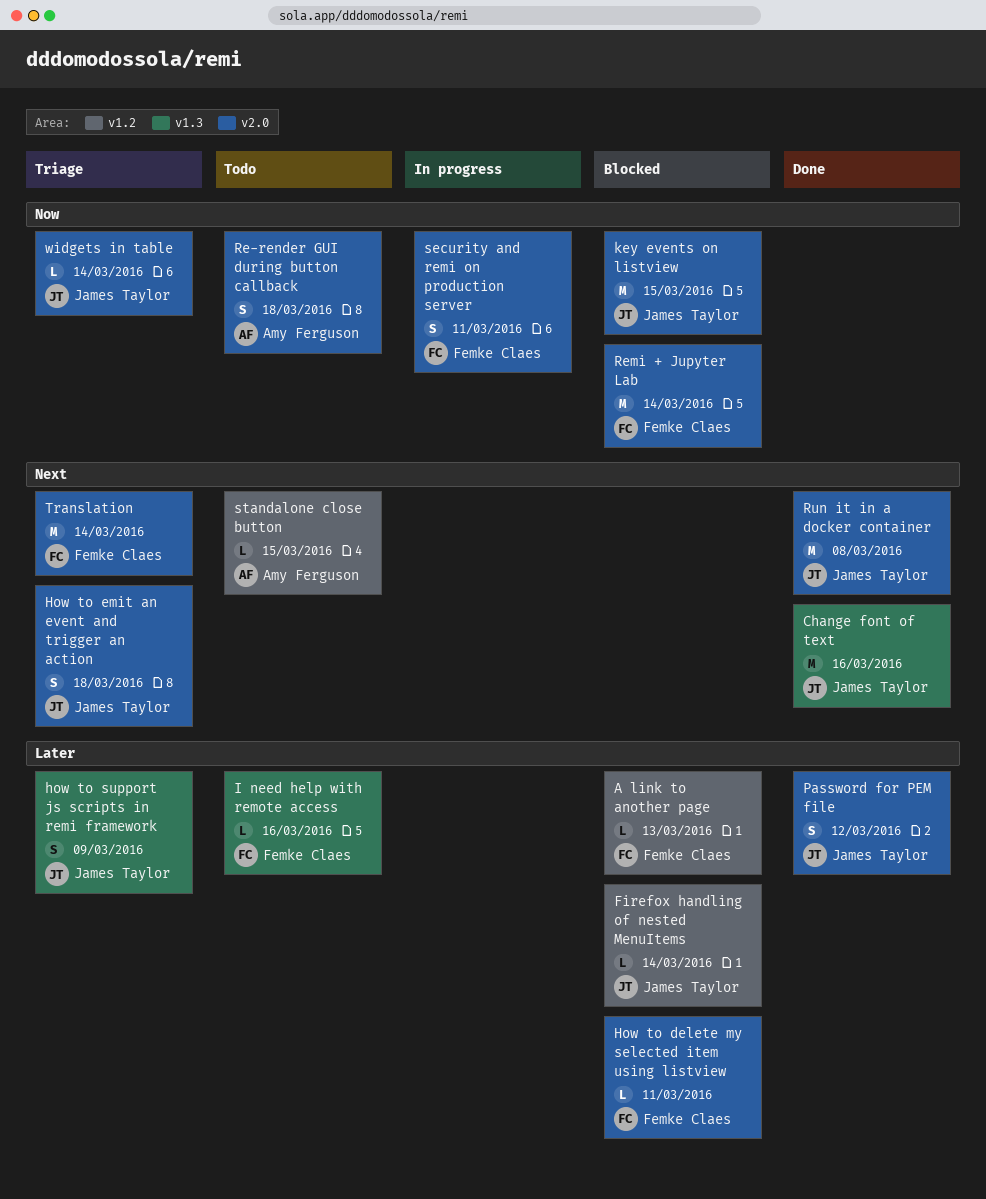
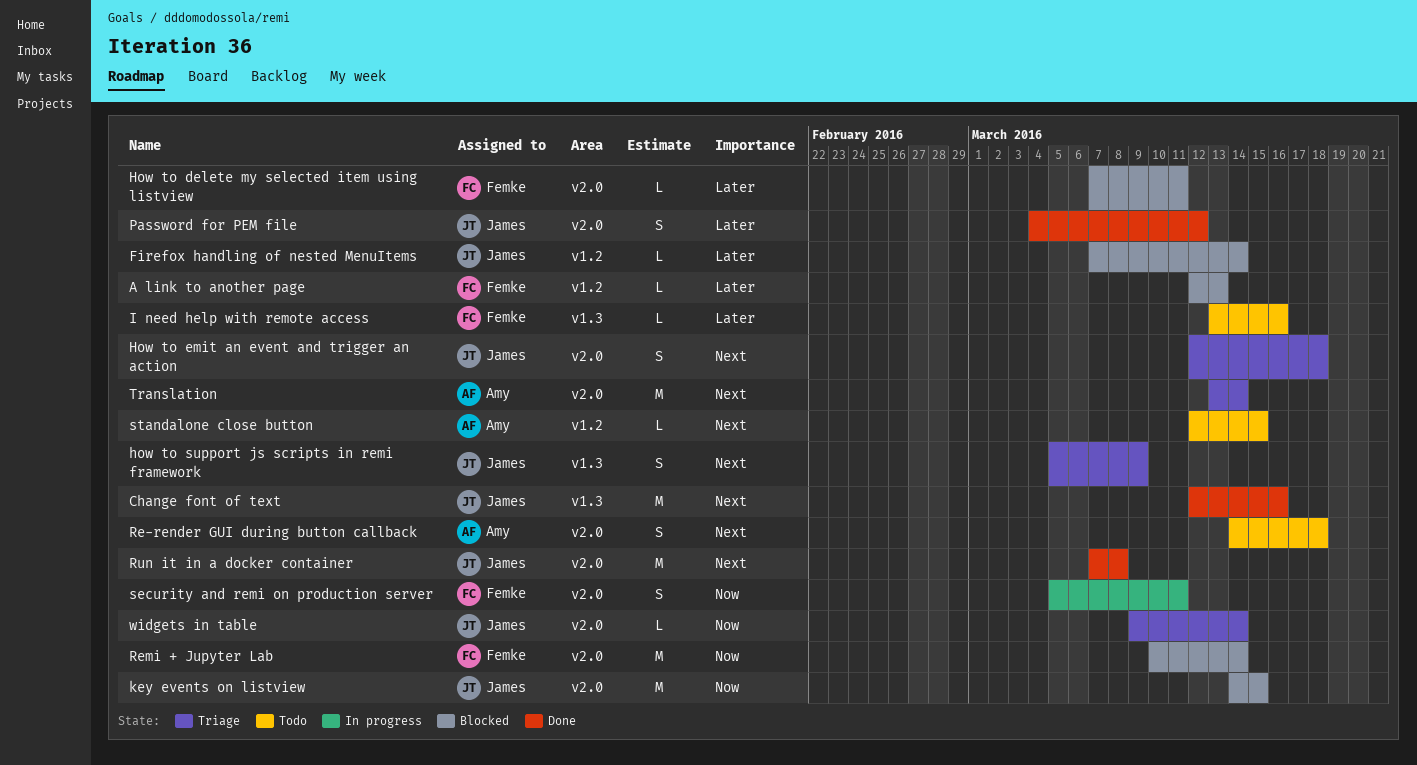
how to support js scripts in remi framework, priority: Later -> Next
Re-render GUI during button callback, priority: Now -> Next
Translation, owner: Femke Claes -> Amy Ferguson

